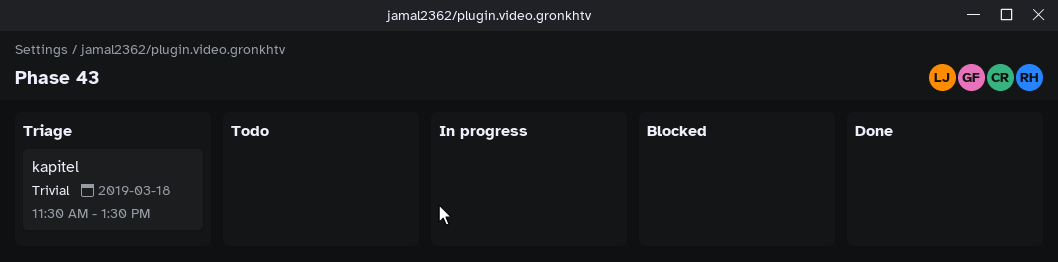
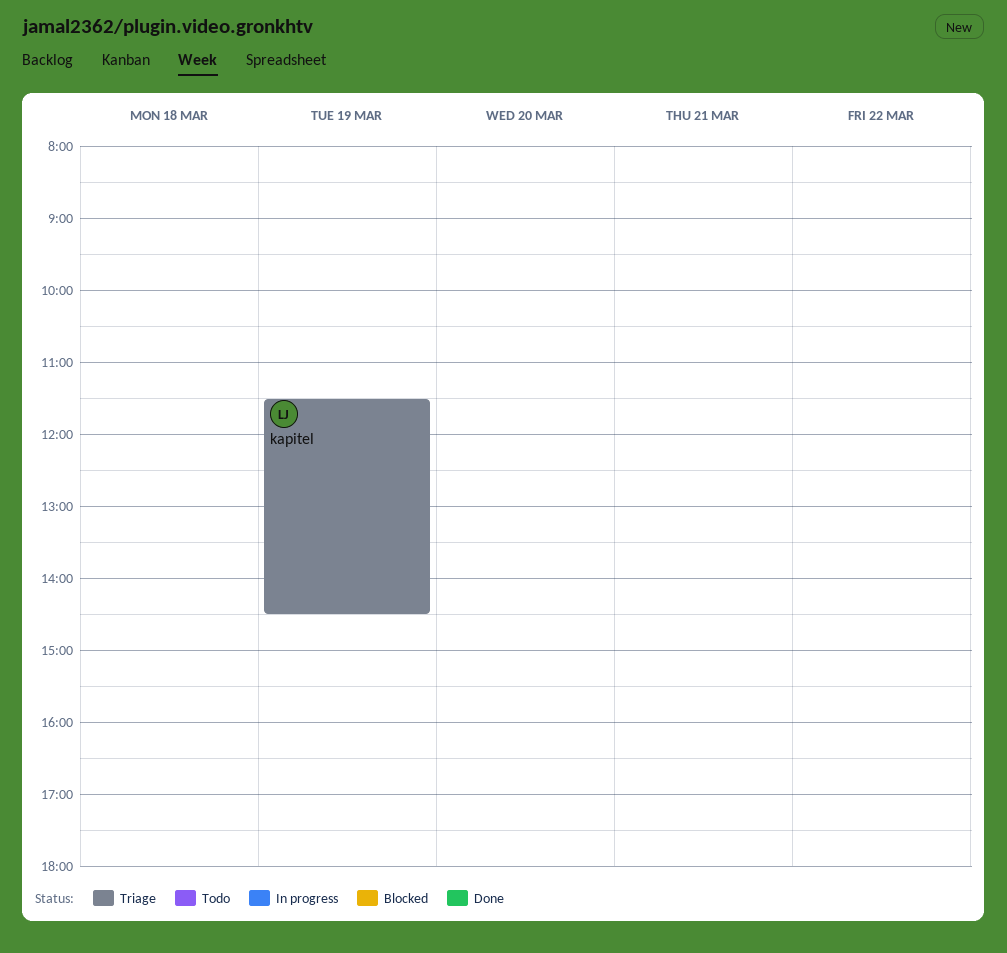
kapitel, day: Mar 18 -> Mar 19
kapitel, ends: 13:30 -> 14:30

